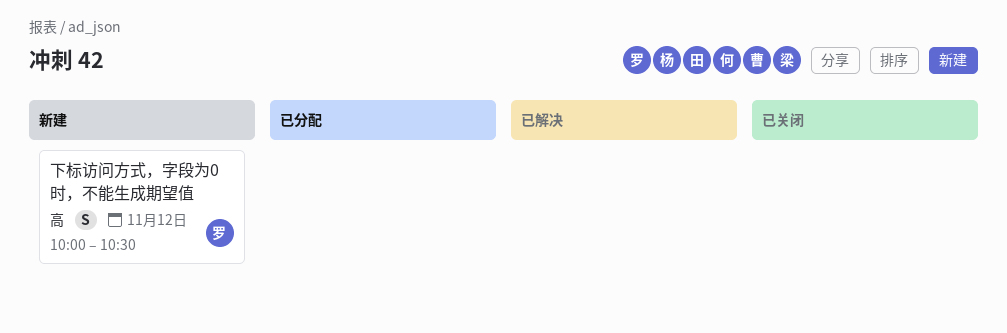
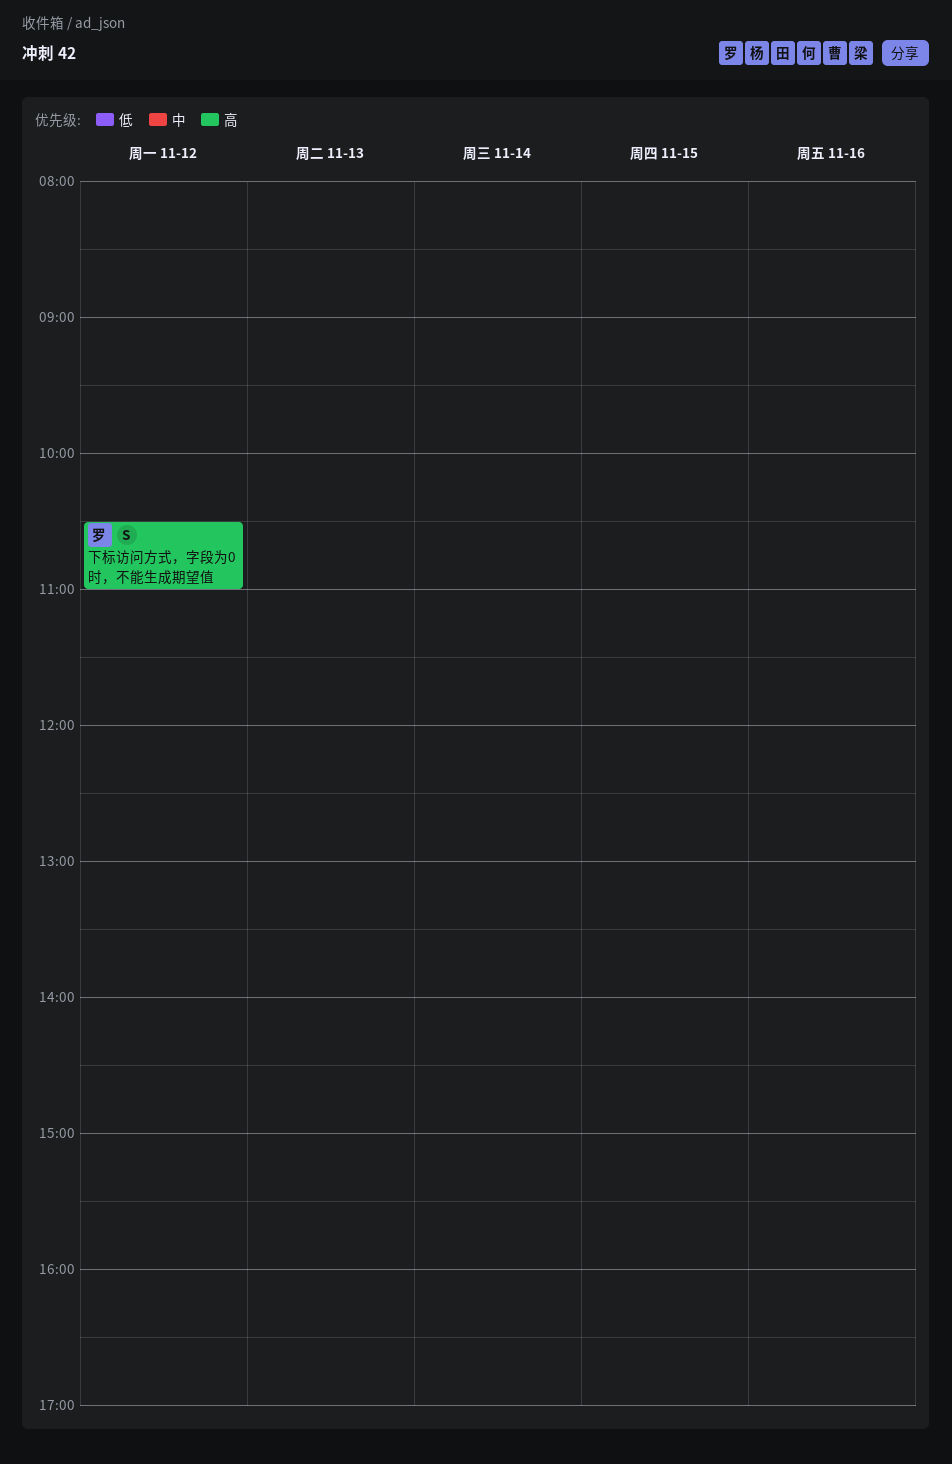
下标访问方式，字段为0时，不能生成期望值, begins: 10:00 -> 10:30
下标访问方式，字段为0时，不能生成期望值, ends: 10:30 -> 11:00

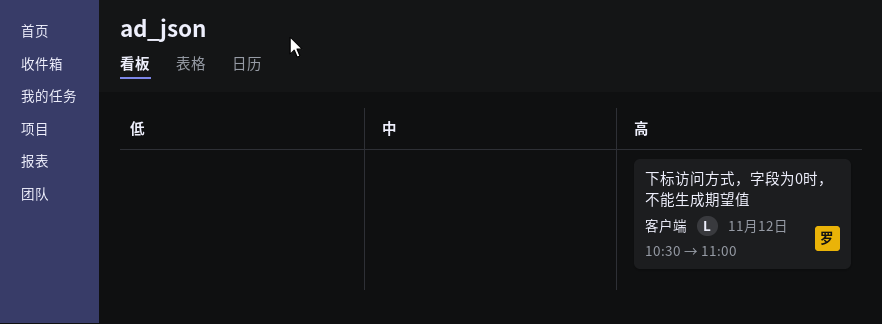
下标访问方式，字段为0时，不能生成期望值, estimate: S -> L

